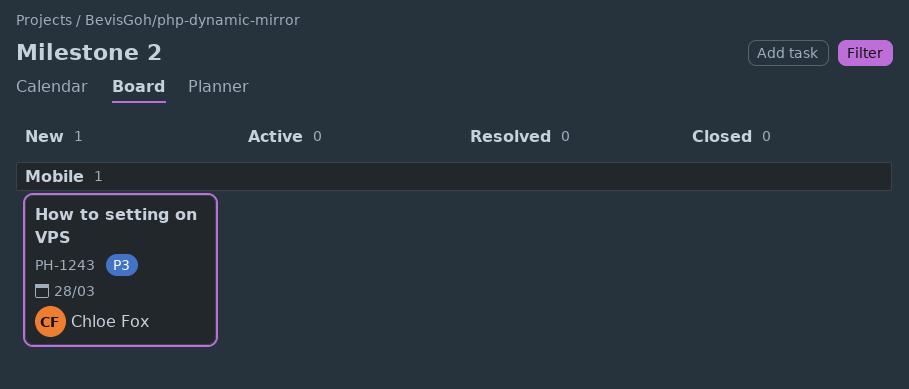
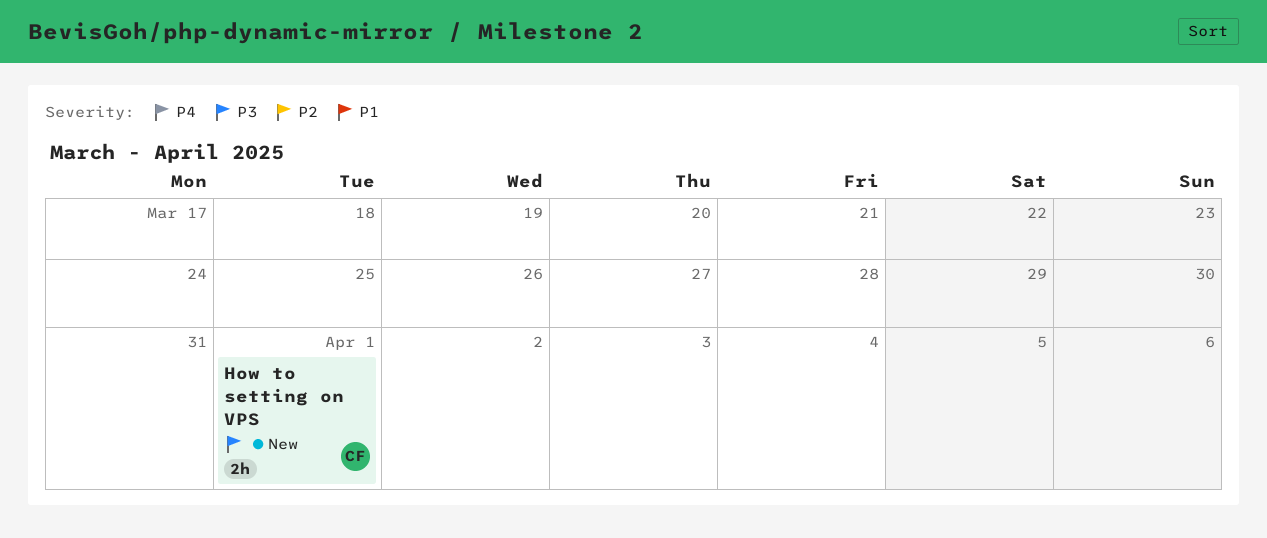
How to setting on VPS, due: Mar 28 -> Apr 1

